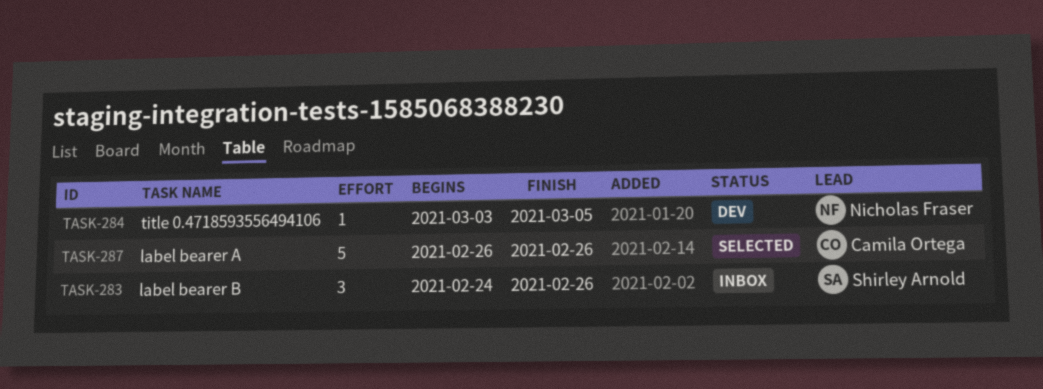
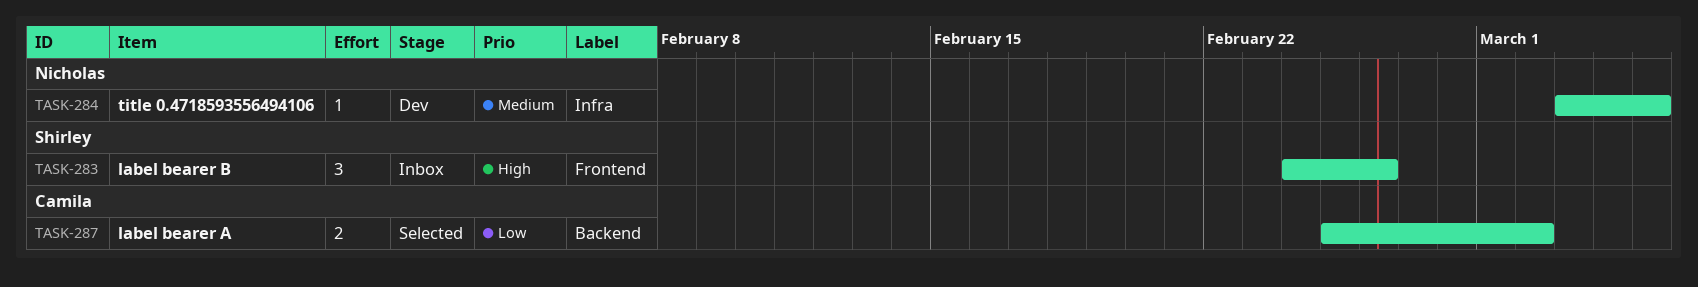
TASK-287, estimate: 5 -> 2
TASK-287, start: Feb 26 -> Feb 25
TASK-287, due: Feb 26 -> Mar 2

